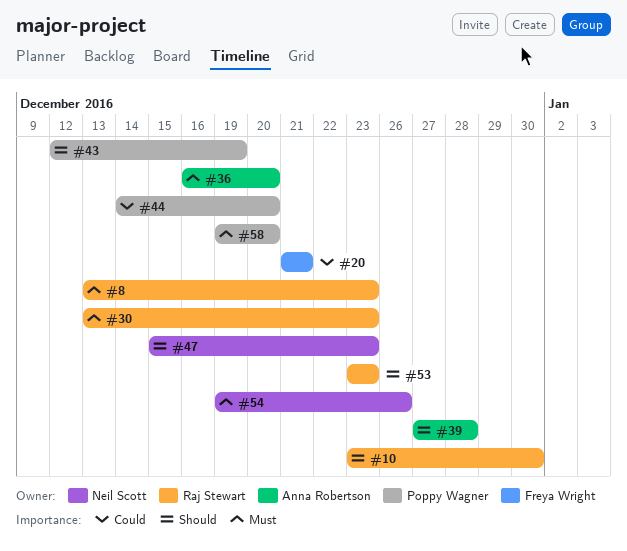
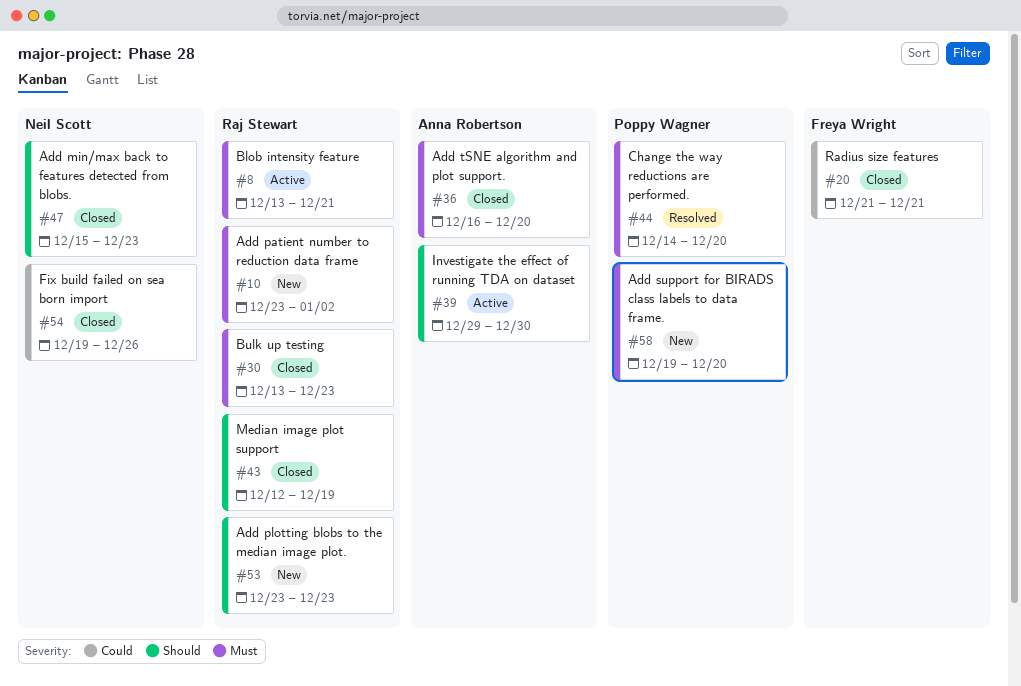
#8, due: Dec 23 -> Dec 21
#10, priority: Should -> Must
#10, due: Dec 30 -> Jan 2
#39, start: Dec 27 -> Dec 29
#39, due: Dec 28 -> Dec 30
#43, owner: Poppy Wagner -> Raj Stewart
#44, priority: Could -> Must
#54, priority: Must -> Could

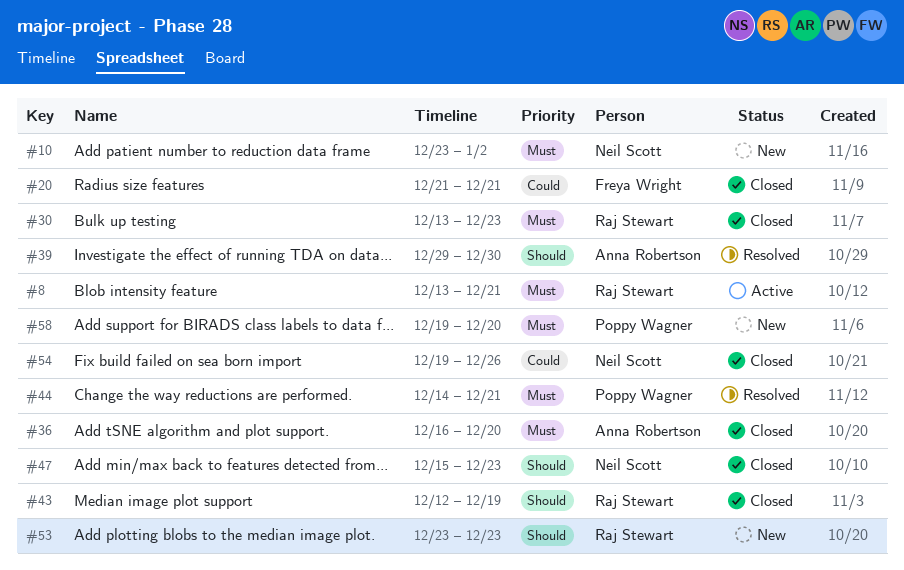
#10, owner: Raj Stewart -> Neil Scott
#39, status: Active -> Resolved
#44, due: Dec 20 -> Dec 21

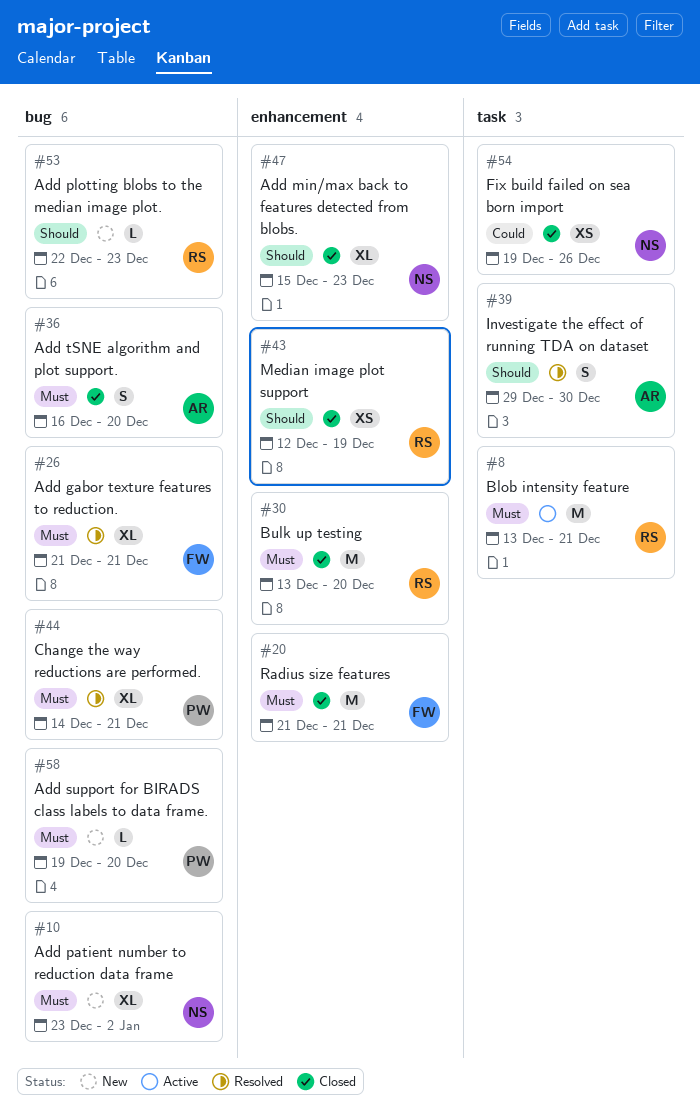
#20, priority: Could -> Must
#26: none -> present
#30, due: Dec 23 -> Dec 20
#53, start: Dec 23 -> Dec 22

